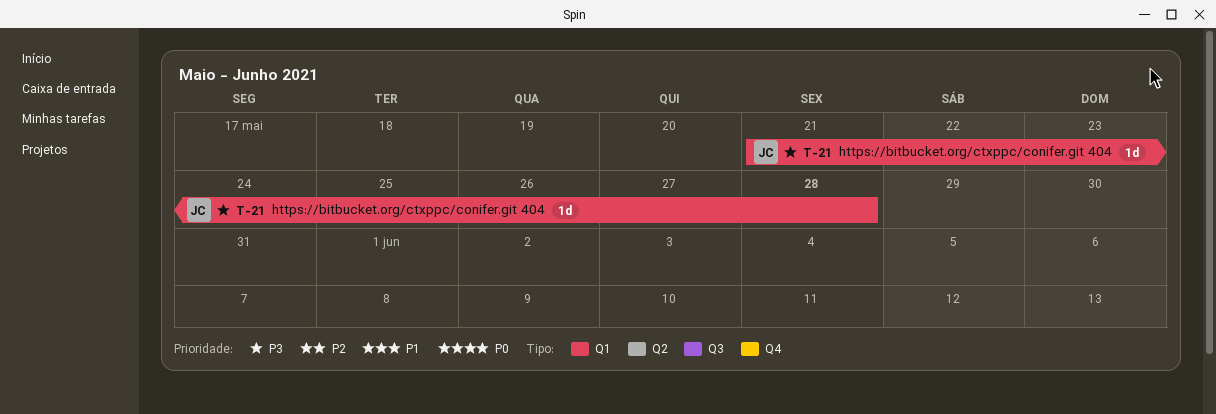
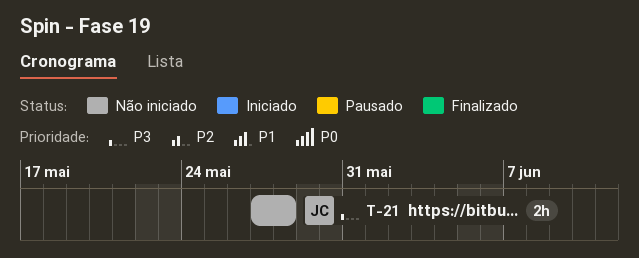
T-21, estimate: 1d -> 2h
T-21, start: May 21 -> May 27

